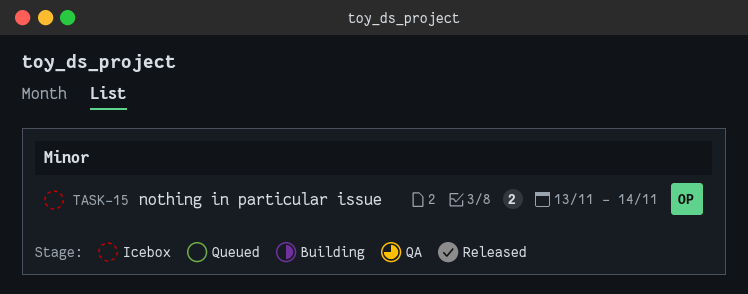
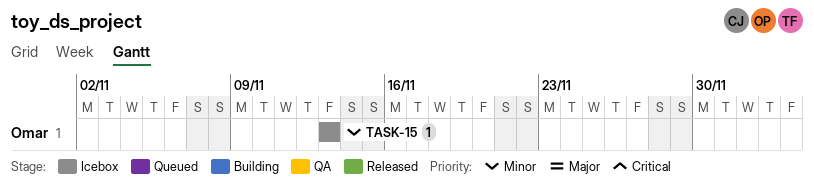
TASK-15, estimate: 2 -> 1
TASK-15, due: Nov 14 -> Nov 13

